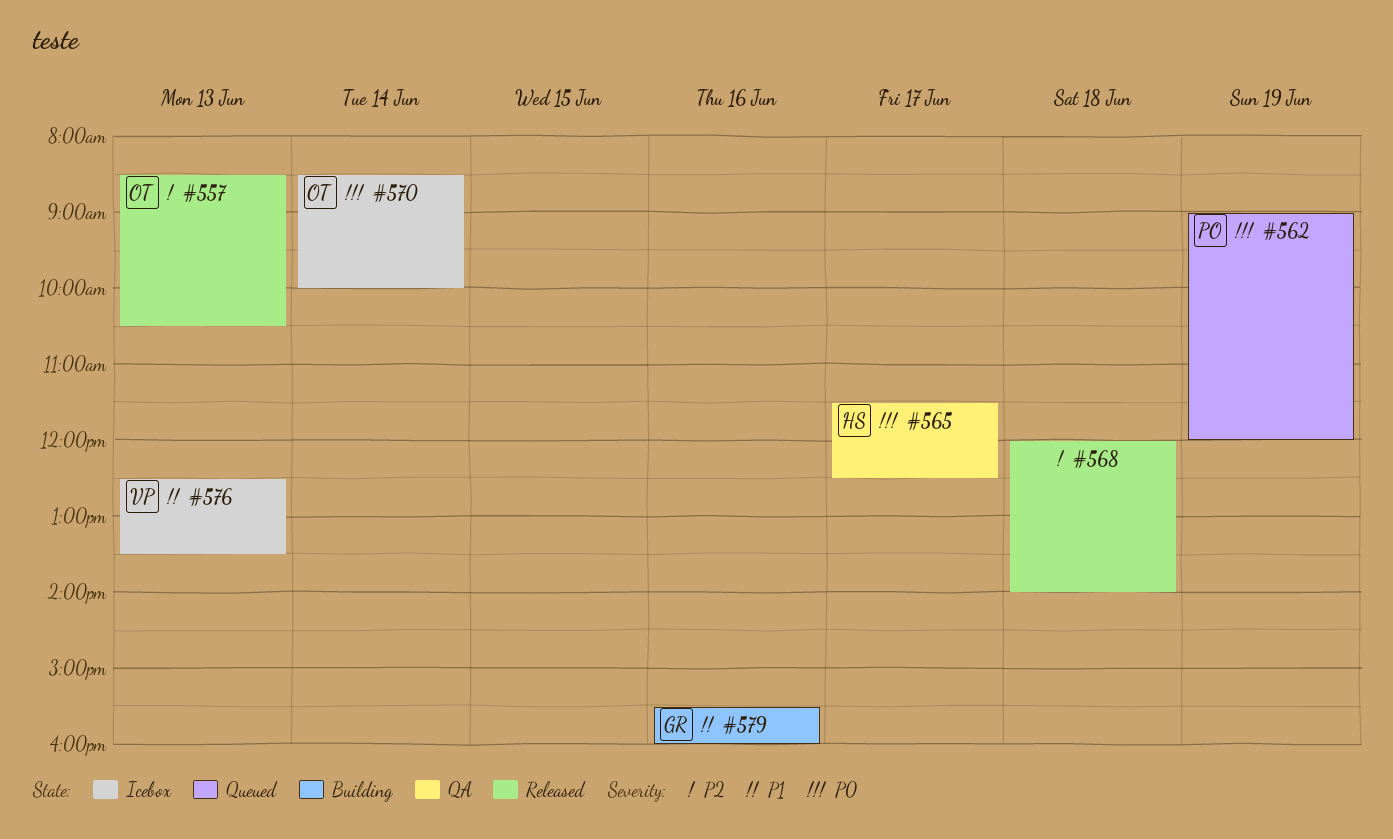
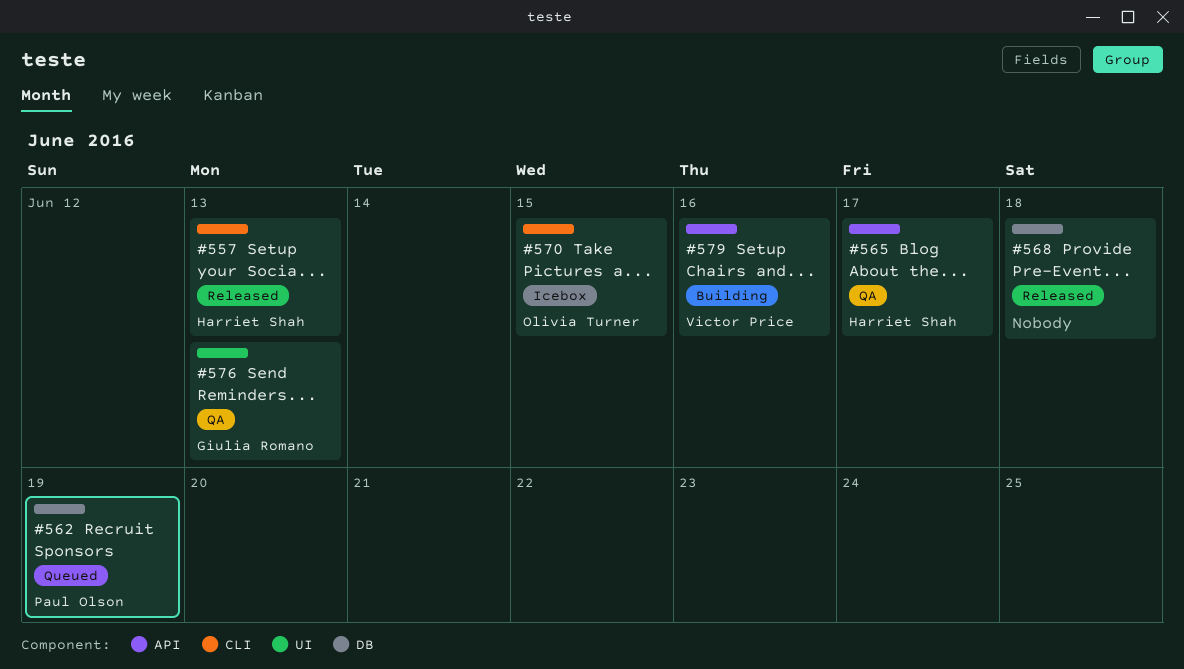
#557, owner: Olivia Turner -> Harriet Shah
#570, day: Jun 14 -> Jun 15
#576, status: Icebox -> QA
#576, owner: Victor Price -> Giulia Romano
#579, owner: Giulia Romano -> Victor Price

